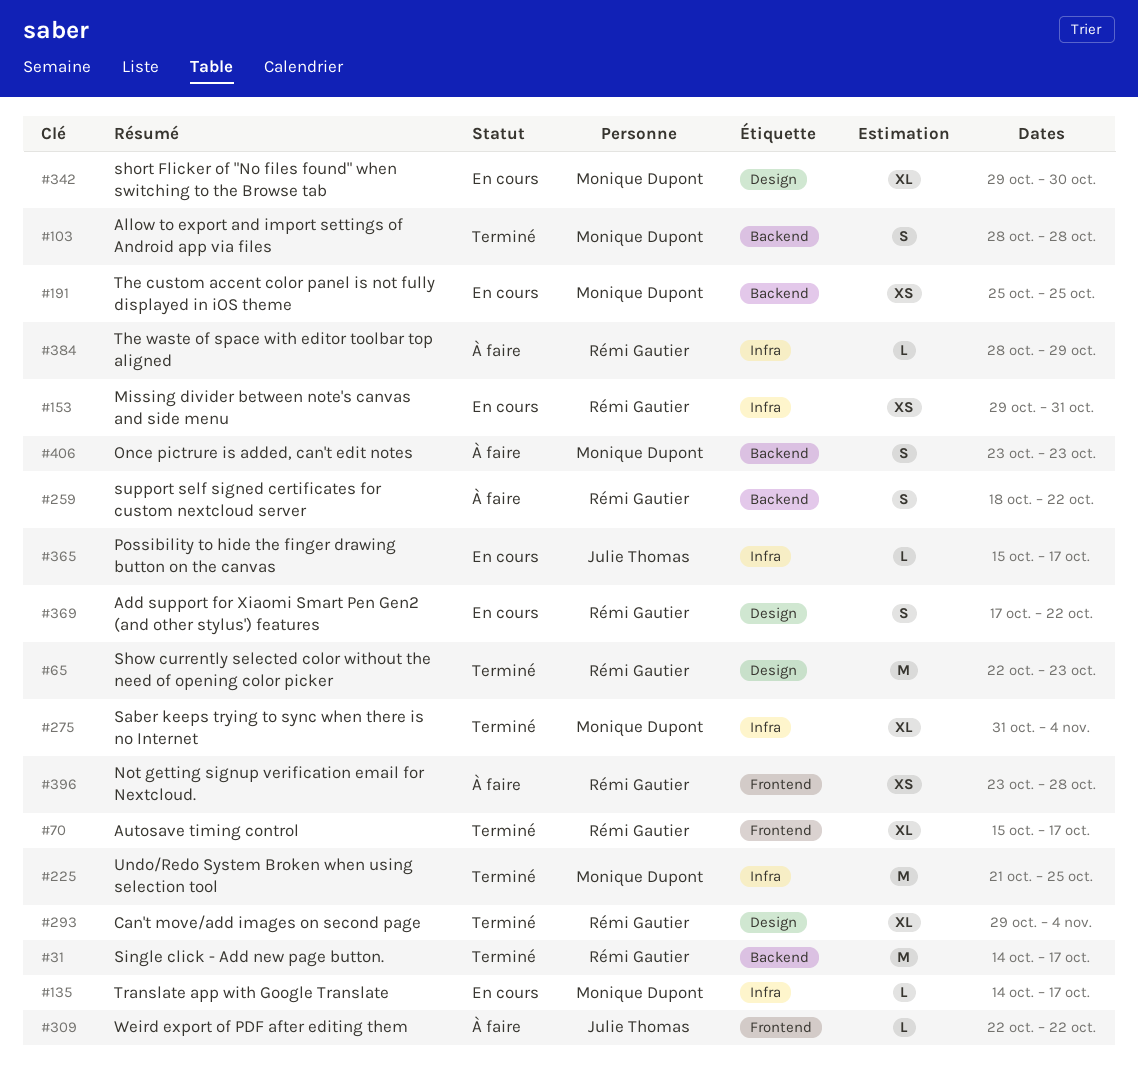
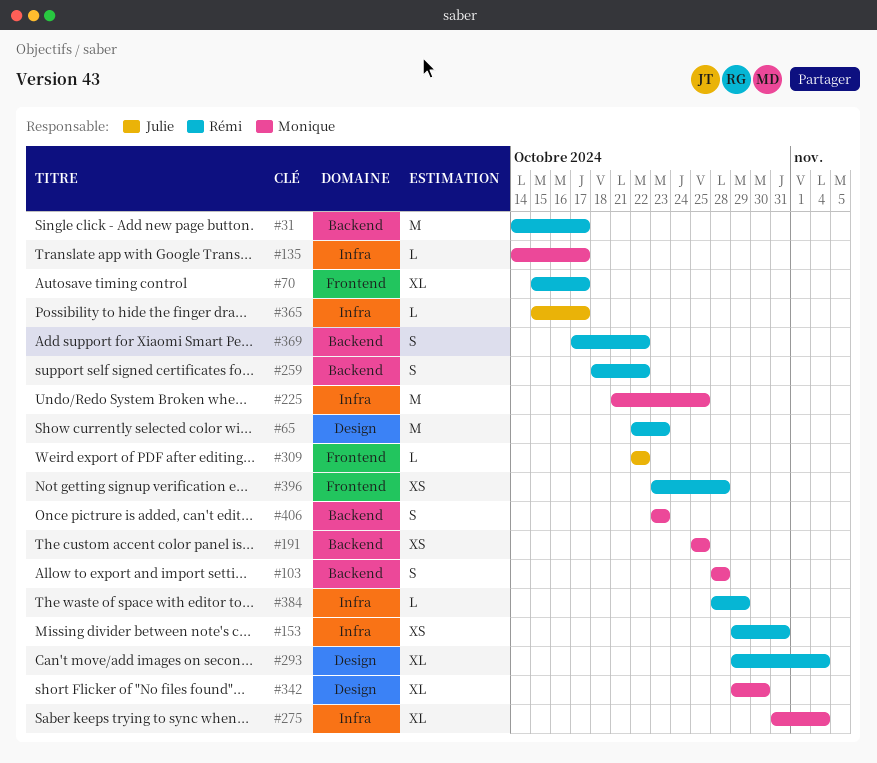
#369, label: Design -> Backend

